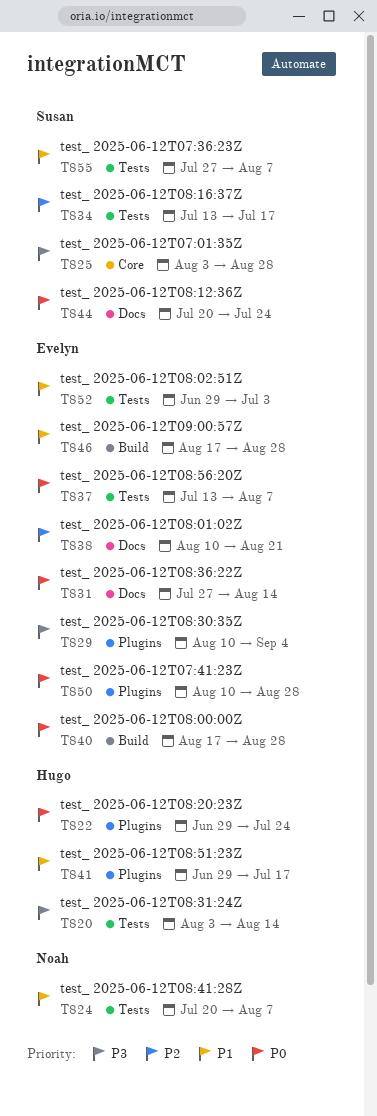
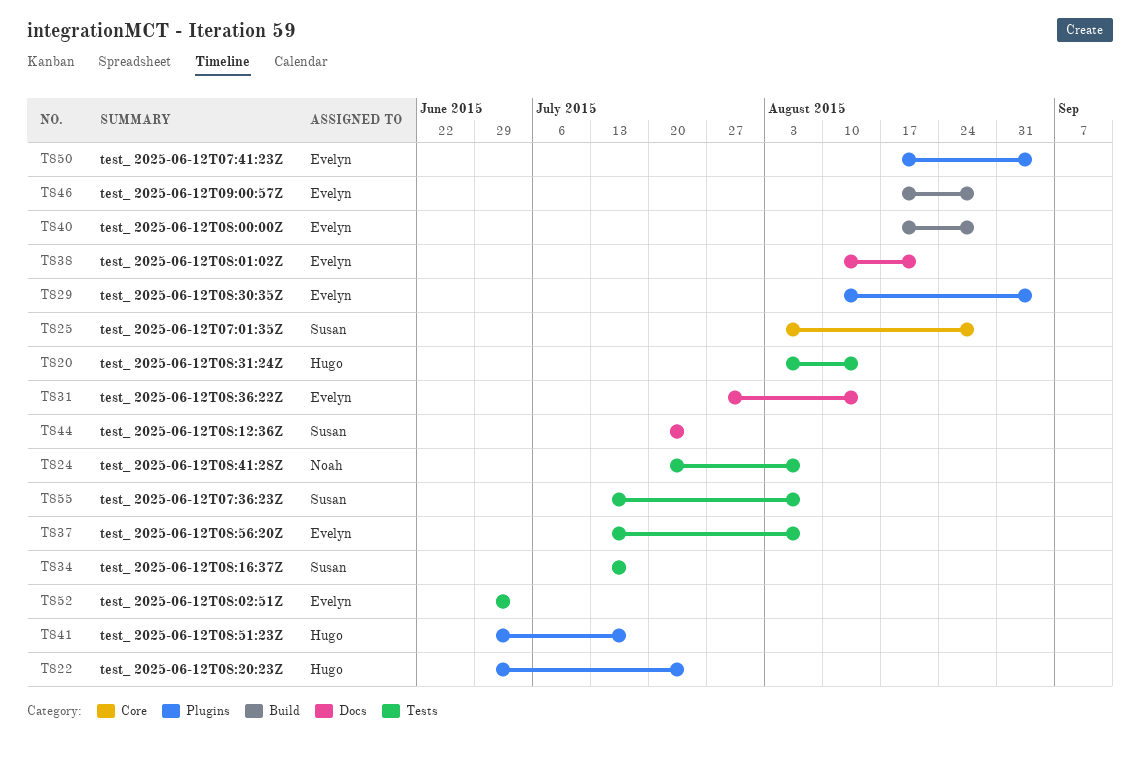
T850, start: Aug 10 -> Aug 17
T850, due: Aug 28 -> Sep 4
T855, start: Jul 27 -> Jul 13

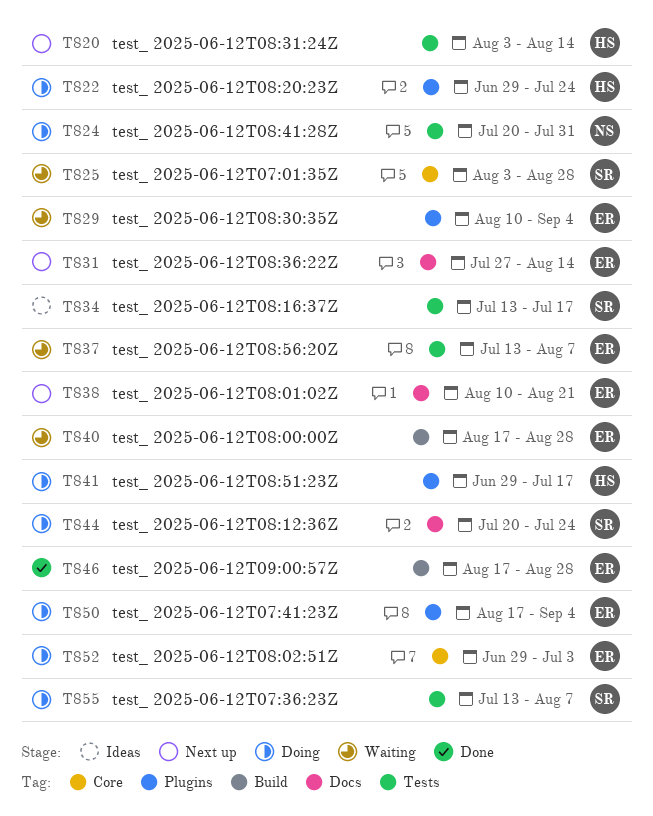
T824, due: Aug 7 -> Jul 31
T852, label: Tests -> Core

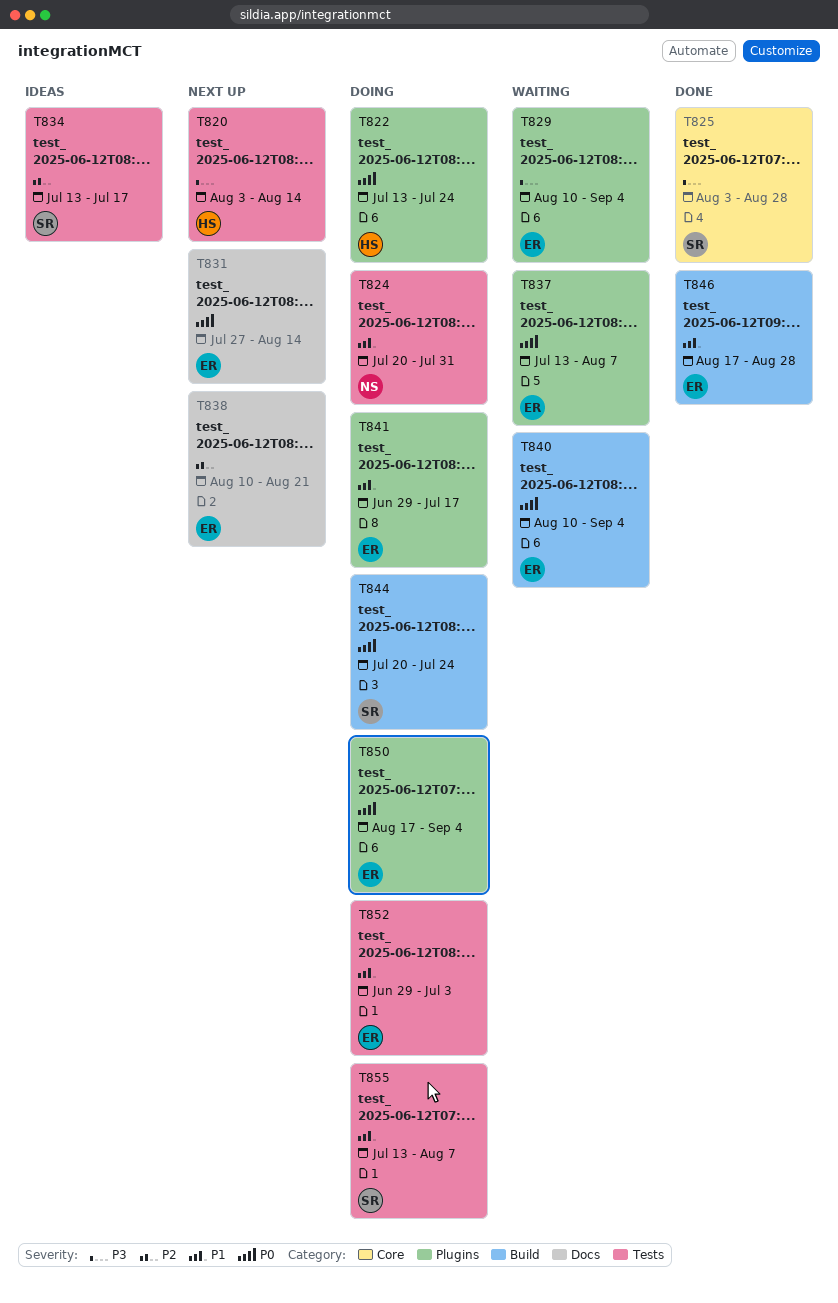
T822, start: Jun 29 -> Jul 13
T825, status: Waiting -> Done
T837, label: Tests -> Plugins
T840, start: Aug 17 -> Aug 10
T840, due: Aug 28 -> Sep 4
T841, owner: HS -> ER
T844, label: Docs -> Build
T852, label: Core -> Tests

